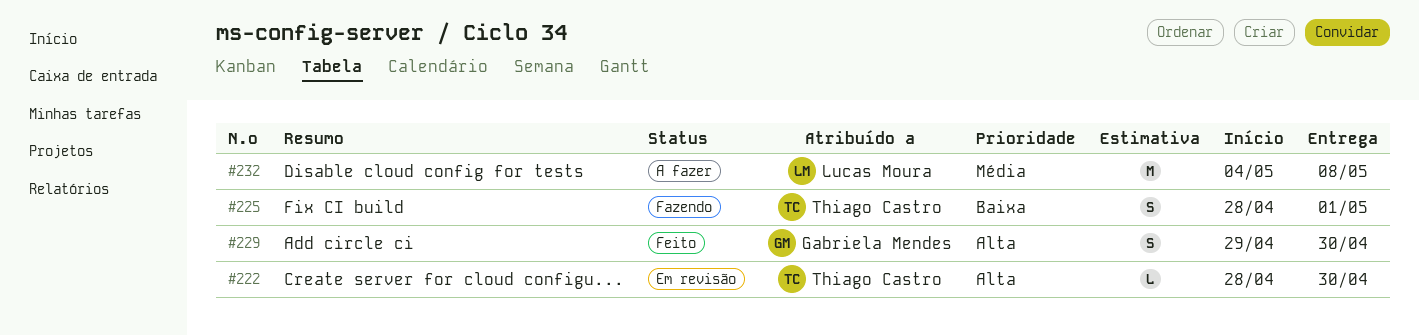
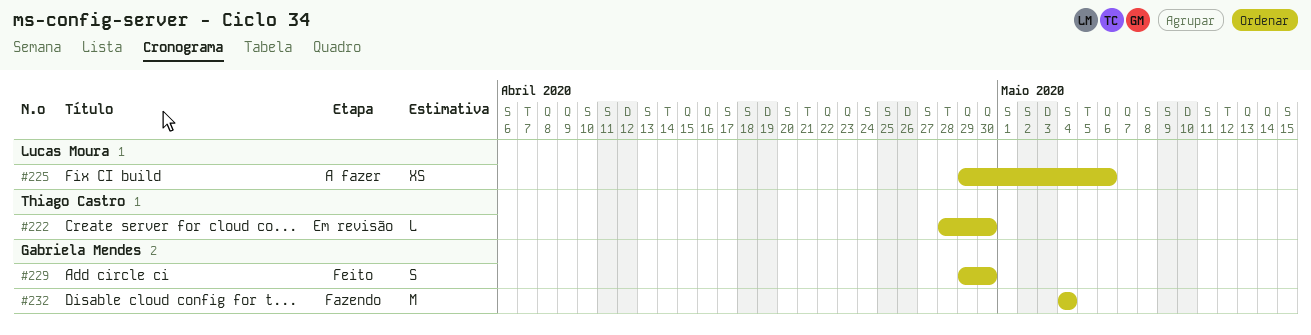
#225, status: Fazendo -> A fazer
#225, owner: Thiago Castro -> Lucas Moura
#225, estimate: S -> XS
#225, start: Apr 28 -> Apr 29
#225, due: May 1 -> May 6
#232, status: A fazer -> Fazendo
#232, owner: Lucas Moura -> Gabriela Mendes
#232, due: May 8 -> May 4

